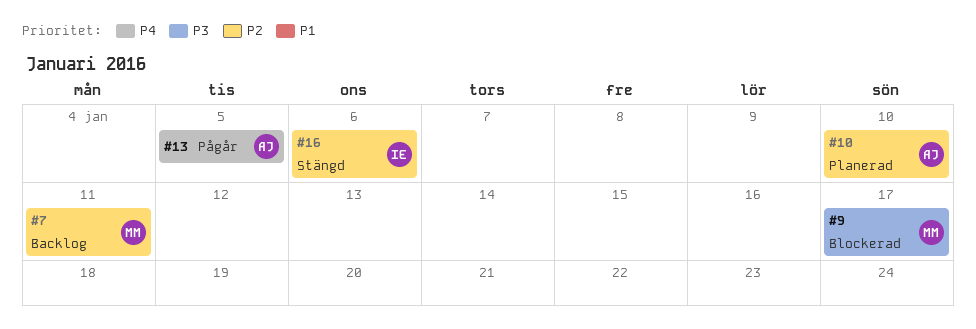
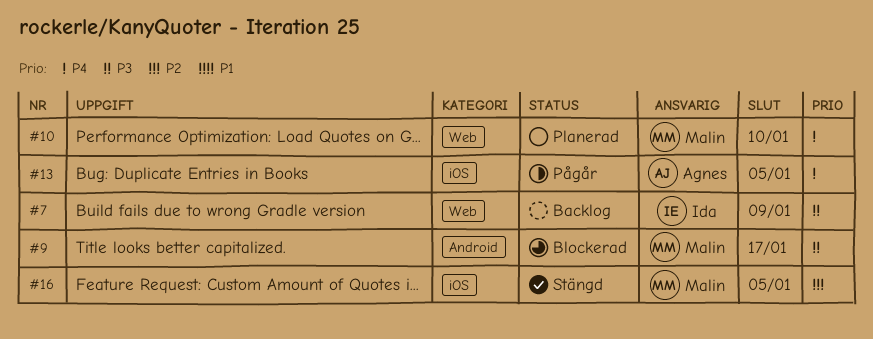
#7, owner: Malin -> Ida
#7, priority: P2 -> P3
#7, due: Jan 11 -> Jan 9
#10, owner: Agnes -> Malin
#10, priority: P2 -> P4
#16, owner: Ida -> Malin
#16, due: Jan 6 -> Jan 5

